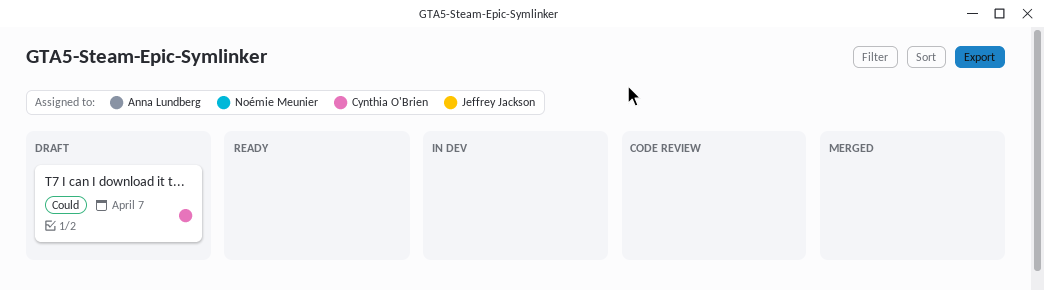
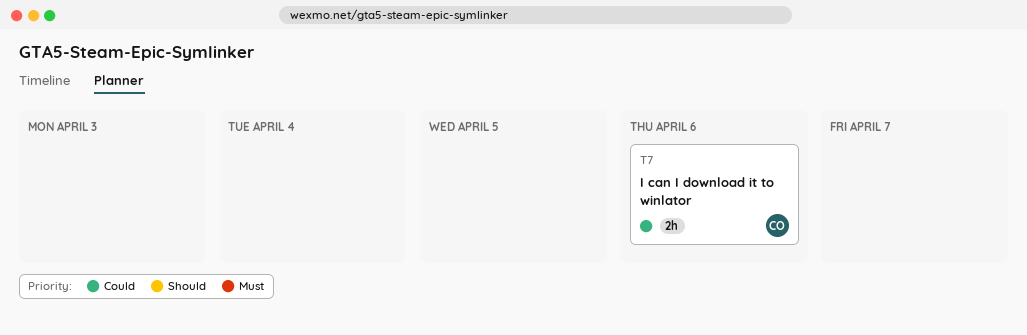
T7, due: Apr 7 -> Apr 6

